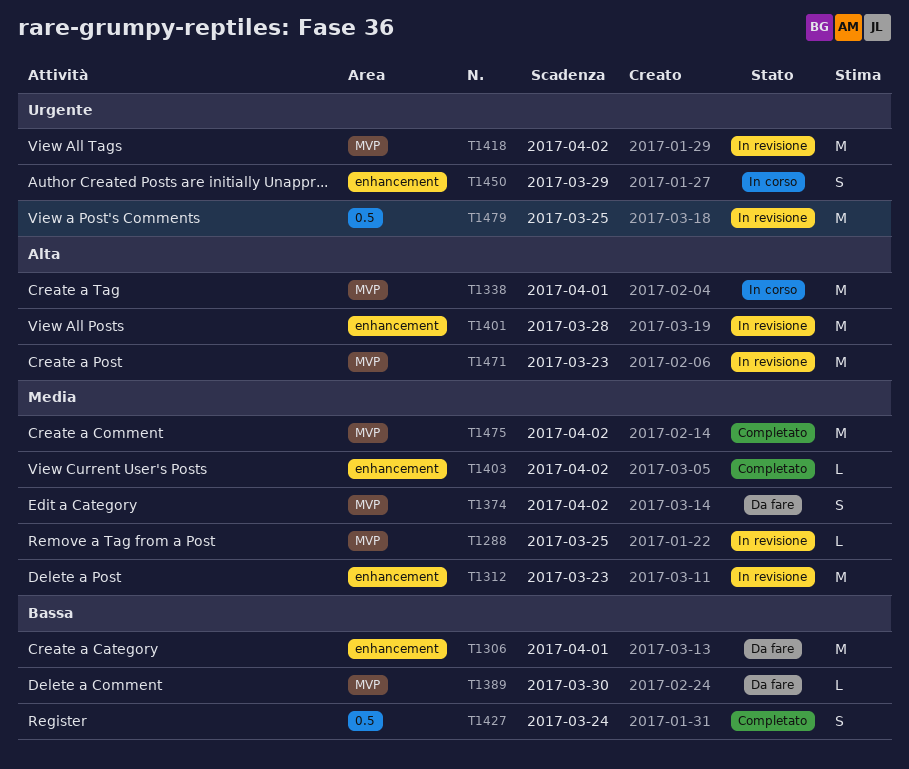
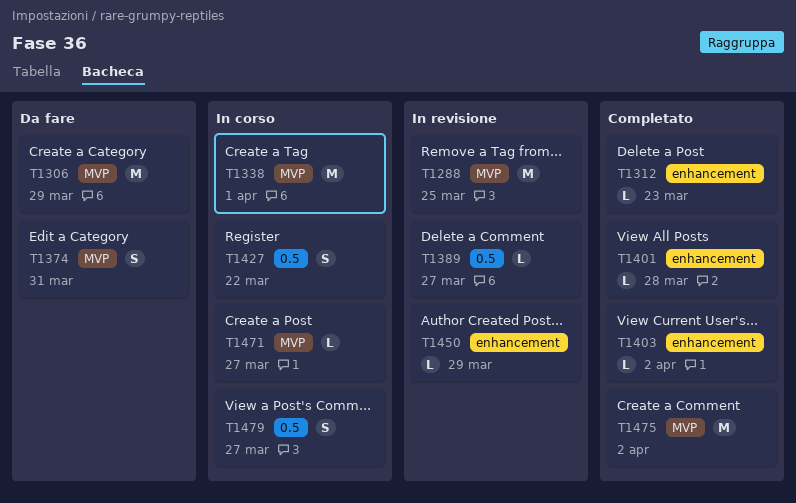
T1288, estimate: L -> M
T1306, label: enhancement -> MVP
T1306, due: Apr 1 -> Mar 29
T1312, status: In revisione -> Completato
T1312, estimate: M -> L
T1374, due: Apr 2 -> Mar 31
T1389, status: Da fare -> In revisione
T1389, label: MVP -> 0.5
T1389, due: Mar 30 -> Mar 27
T1401, status: In revisione -> Completato
T1401, estimate: M -> L
T1418: present -> none
T1427, status: Completato -> In corso
T1427, due: Mar 24 -> Mar 22
T1450, status: In corso -> In revisione
T1450, estimate: S -> L
T1471, status: In revisione -> In corso
T1471, estimate: M -> L
T1471, due: Mar 23 -> Mar 27
T1479, status: In revisione -> In corso
T1479, estimate: M -> S
T1479, due: Mar 25 -> Mar 27

